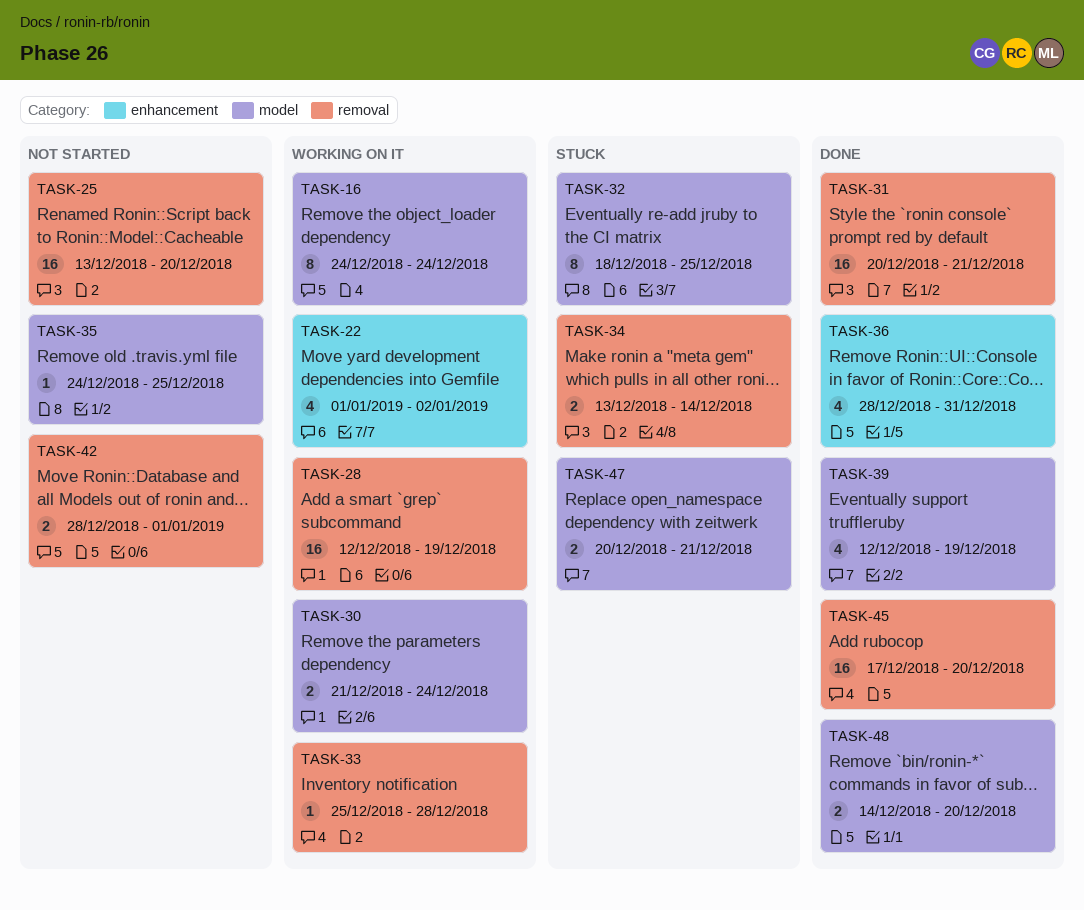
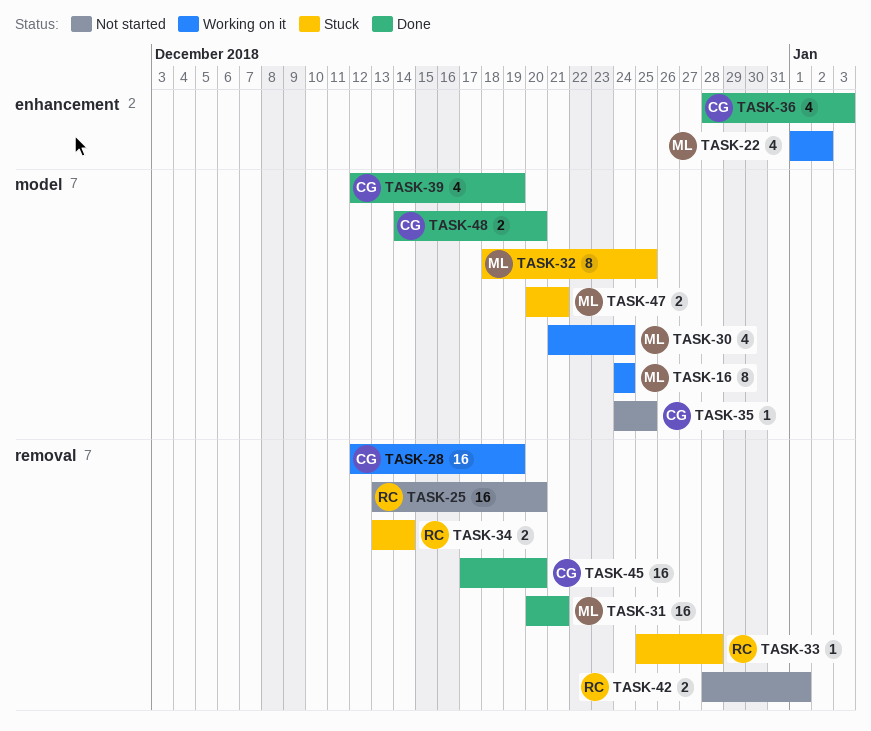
TASK-30, estimate: 2 -> 4
TASK-33, status: Working on it -> Stuck
TASK-36, due: Dec 31 -> Jan 3

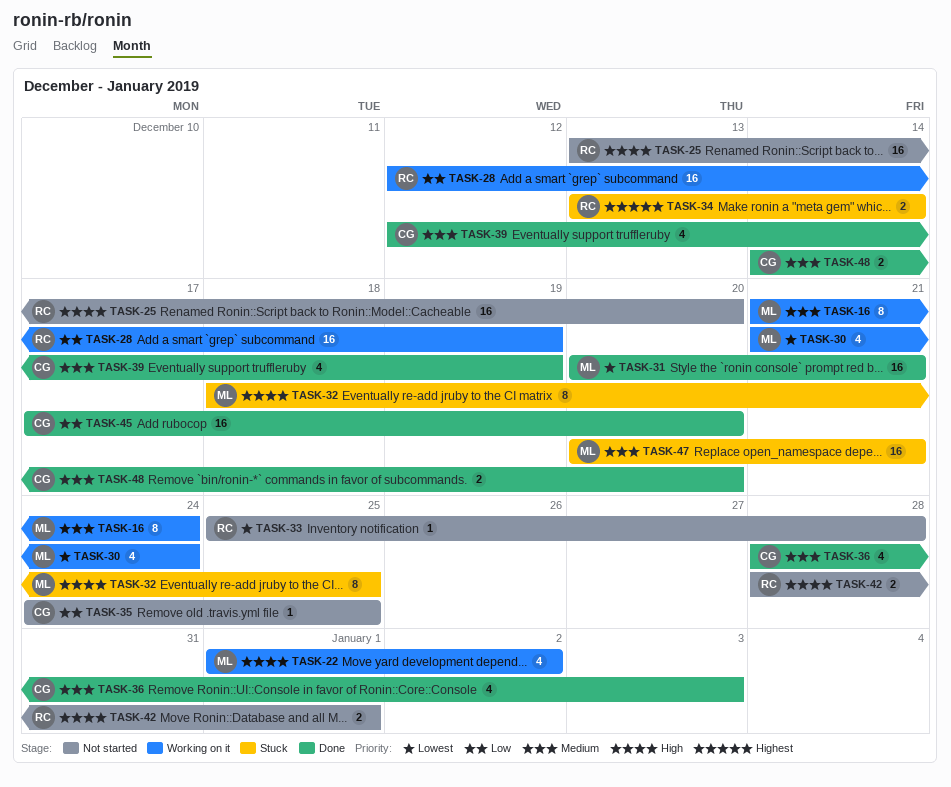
TASK-16, start: Dec 24 -> Dec 21
TASK-28, owner: CG -> RC
TASK-33, status: Stuck -> Not started
TASK-47, estimate: 2 -> 16

